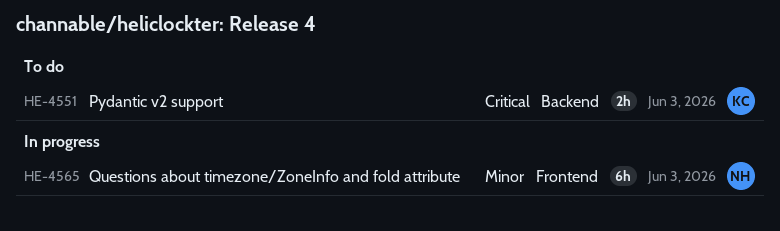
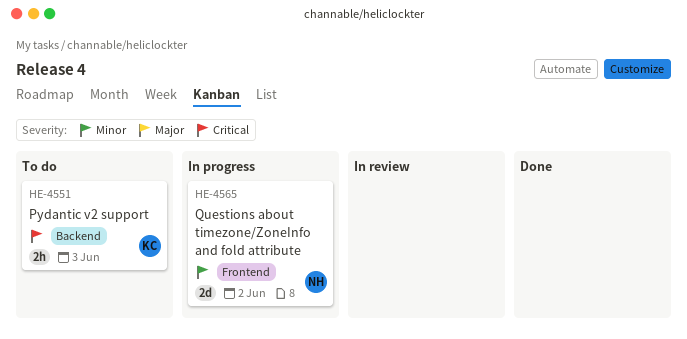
HE-4565, estimate: 6h -> 2d
HE-4565, due: Jun 3 -> Jun 2

